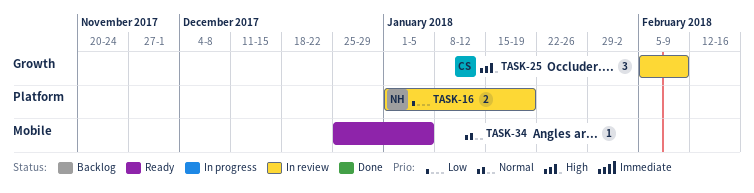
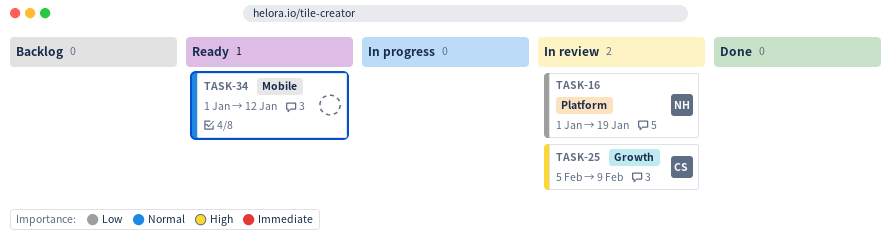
TASK-34, start: Dec 25 -> Jan 1
TASK-34, due: Jan 5 -> Jan 12

